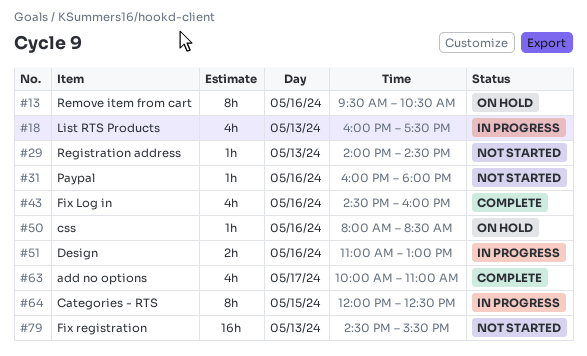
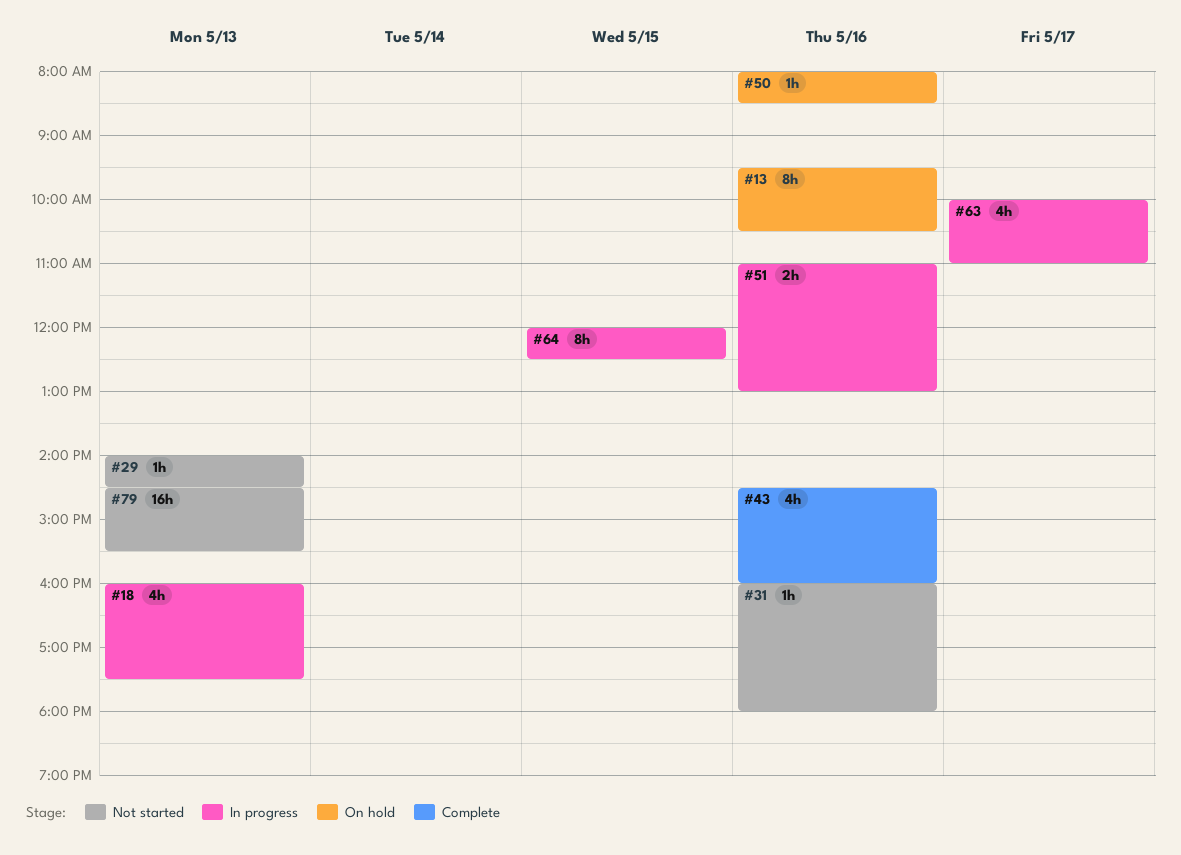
#63, status: Complete -> In progress

